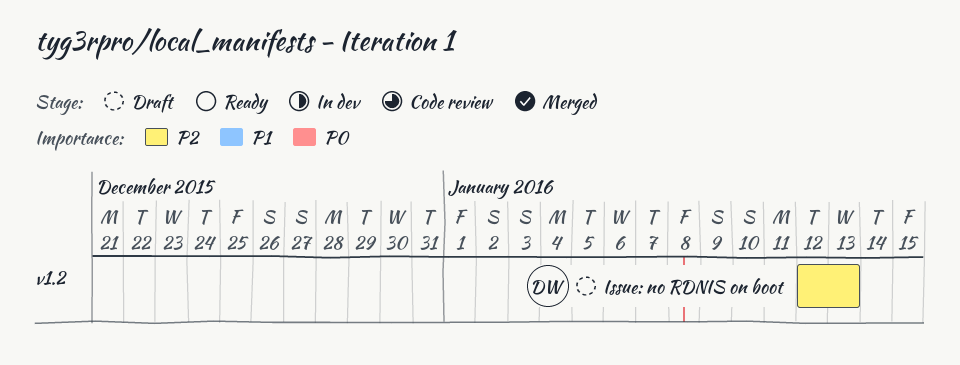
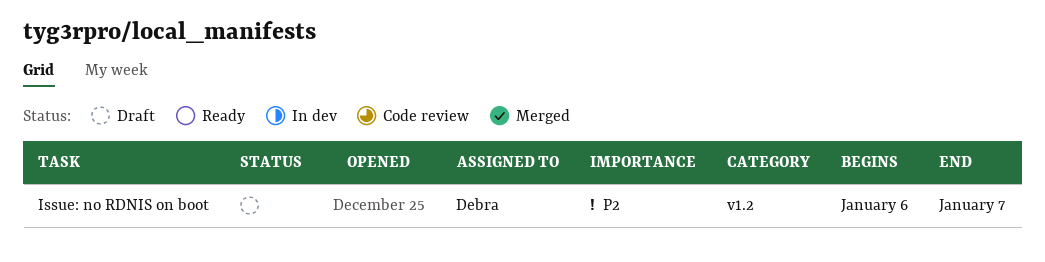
Issue: no RDNIS on boot, start: Jan 12 -> Jan 6
Issue: no RDNIS on boot, due: Jan 13 -> Jan 7

